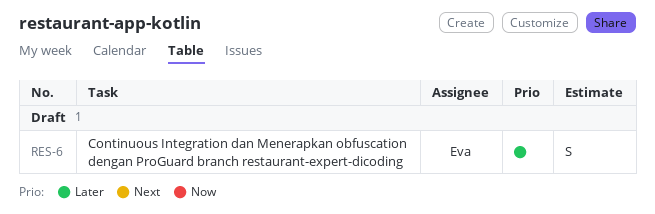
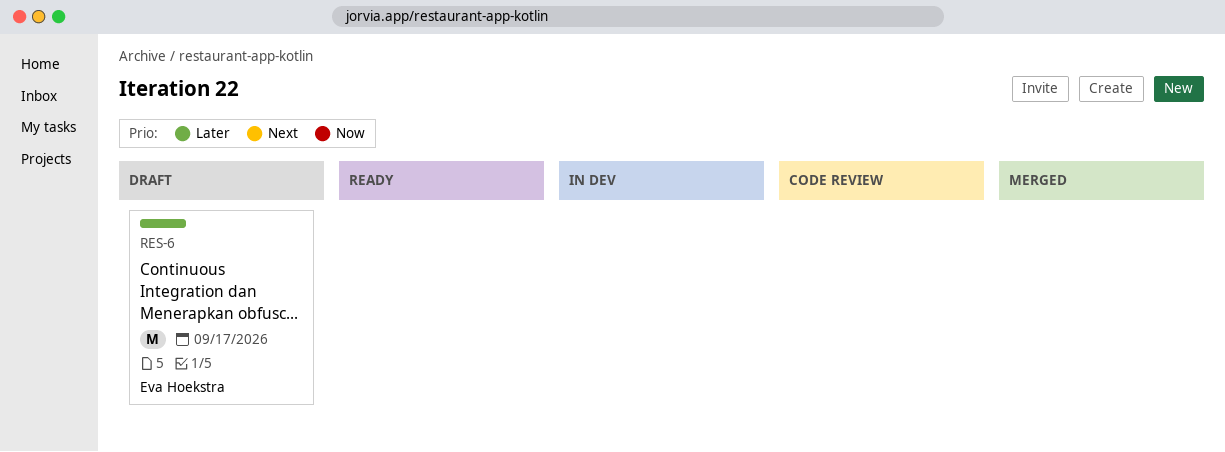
RES-6, estimate: S -> M

